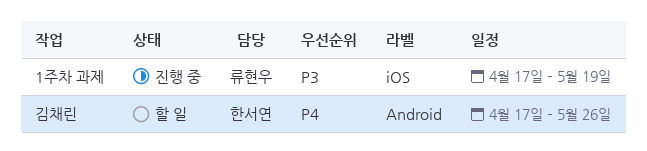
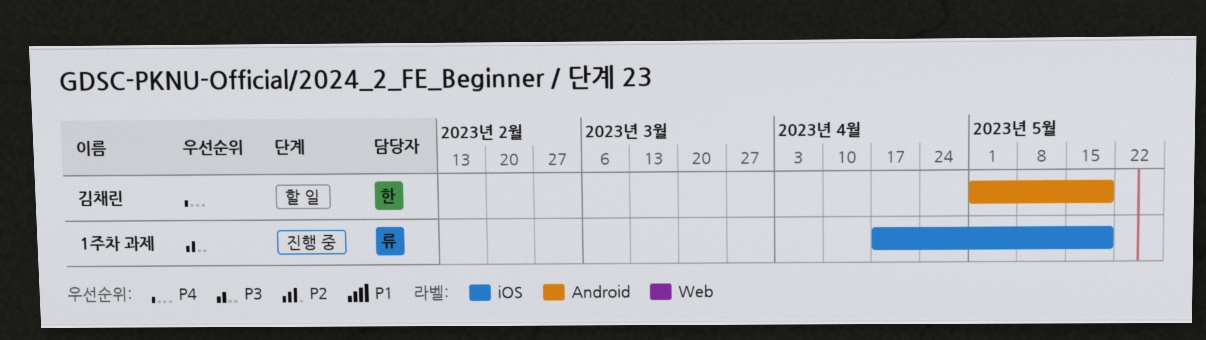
김채린, start: Apr 17 -> May 1
김채린, due: May 26 -> May 19

